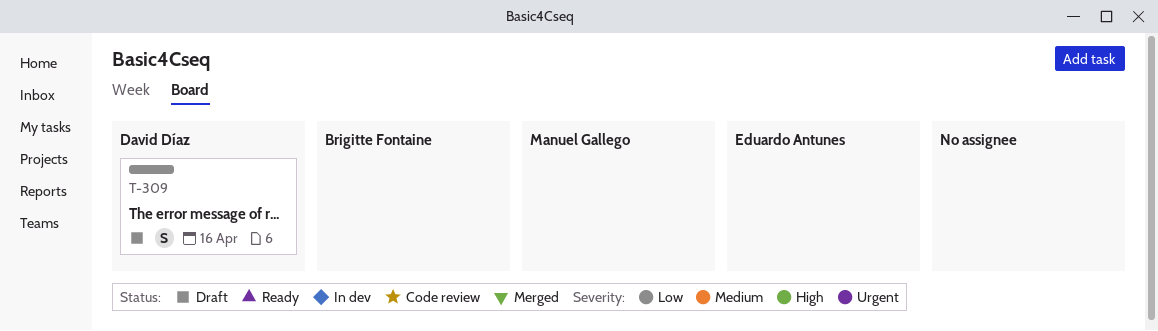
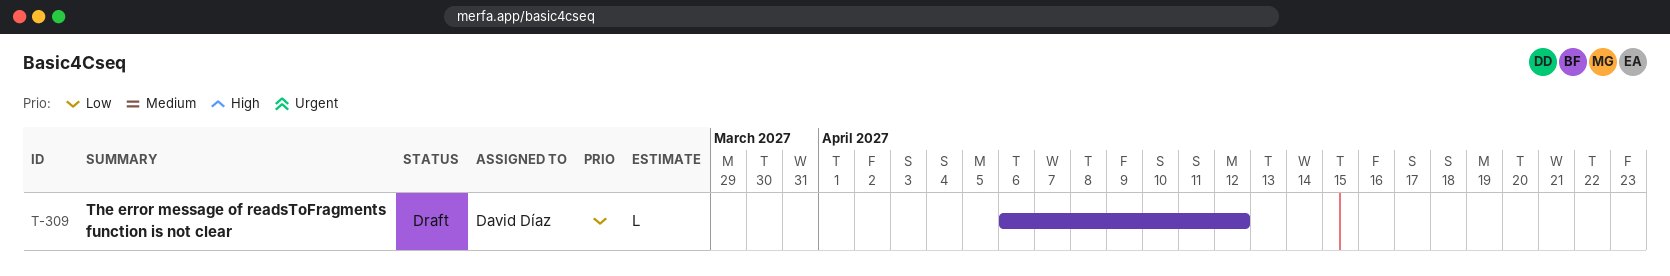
T-309, estimate: S -> L
T-309, due: Apr 16 -> Apr 12

